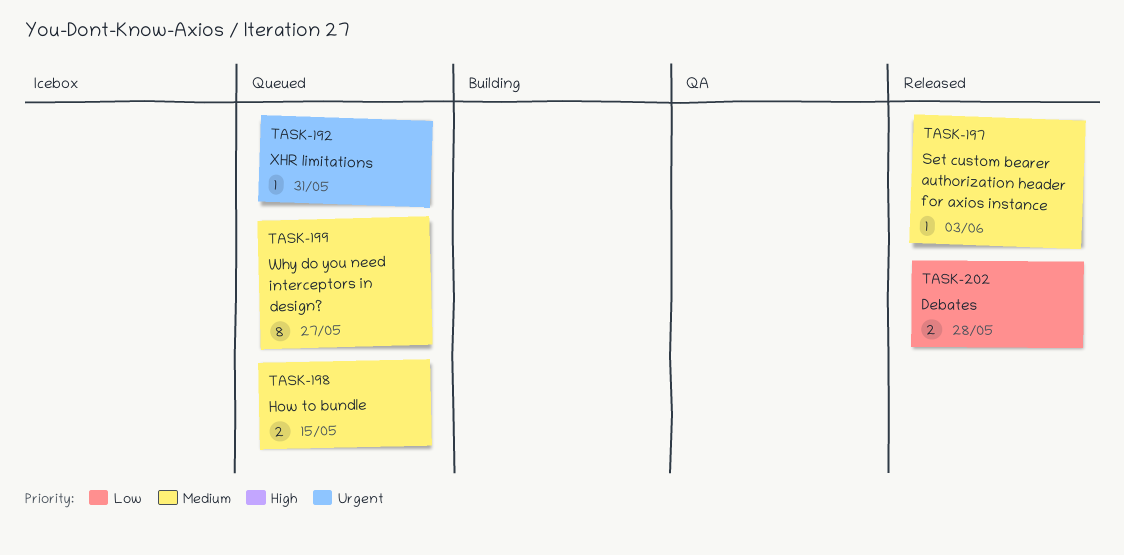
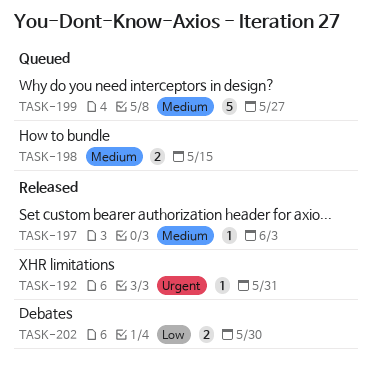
TASK-192, status: Queued -> Released
TASK-199, estimate: 8 -> 5
TASK-202, due: May 28 -> May 30

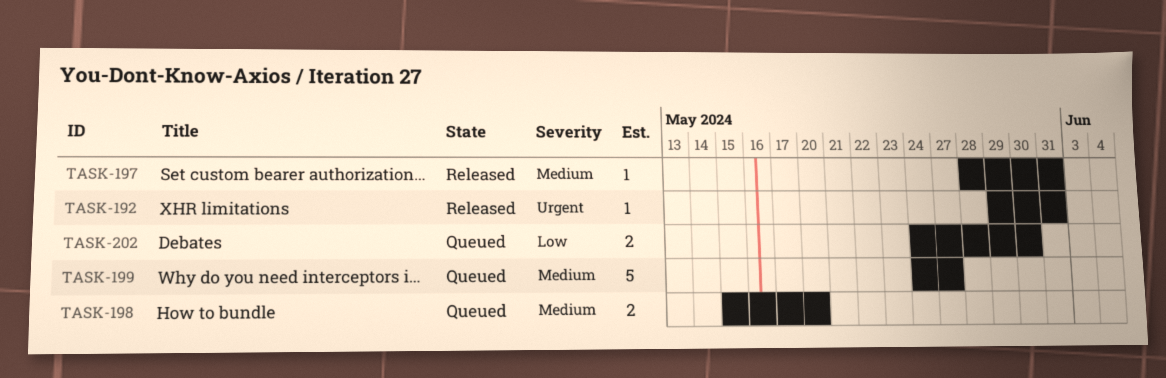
TASK-197, due: Jun 3 -> May 31
TASK-198, due: May 15 -> May 20
TASK-202, status: Released -> Queued

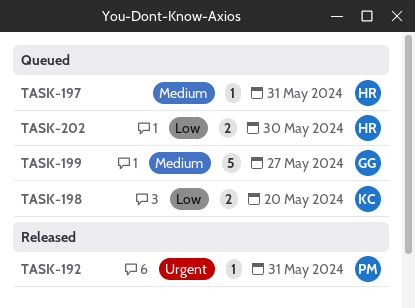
TASK-197, status: Released -> Queued
TASK-198, priority: Medium -> Low

